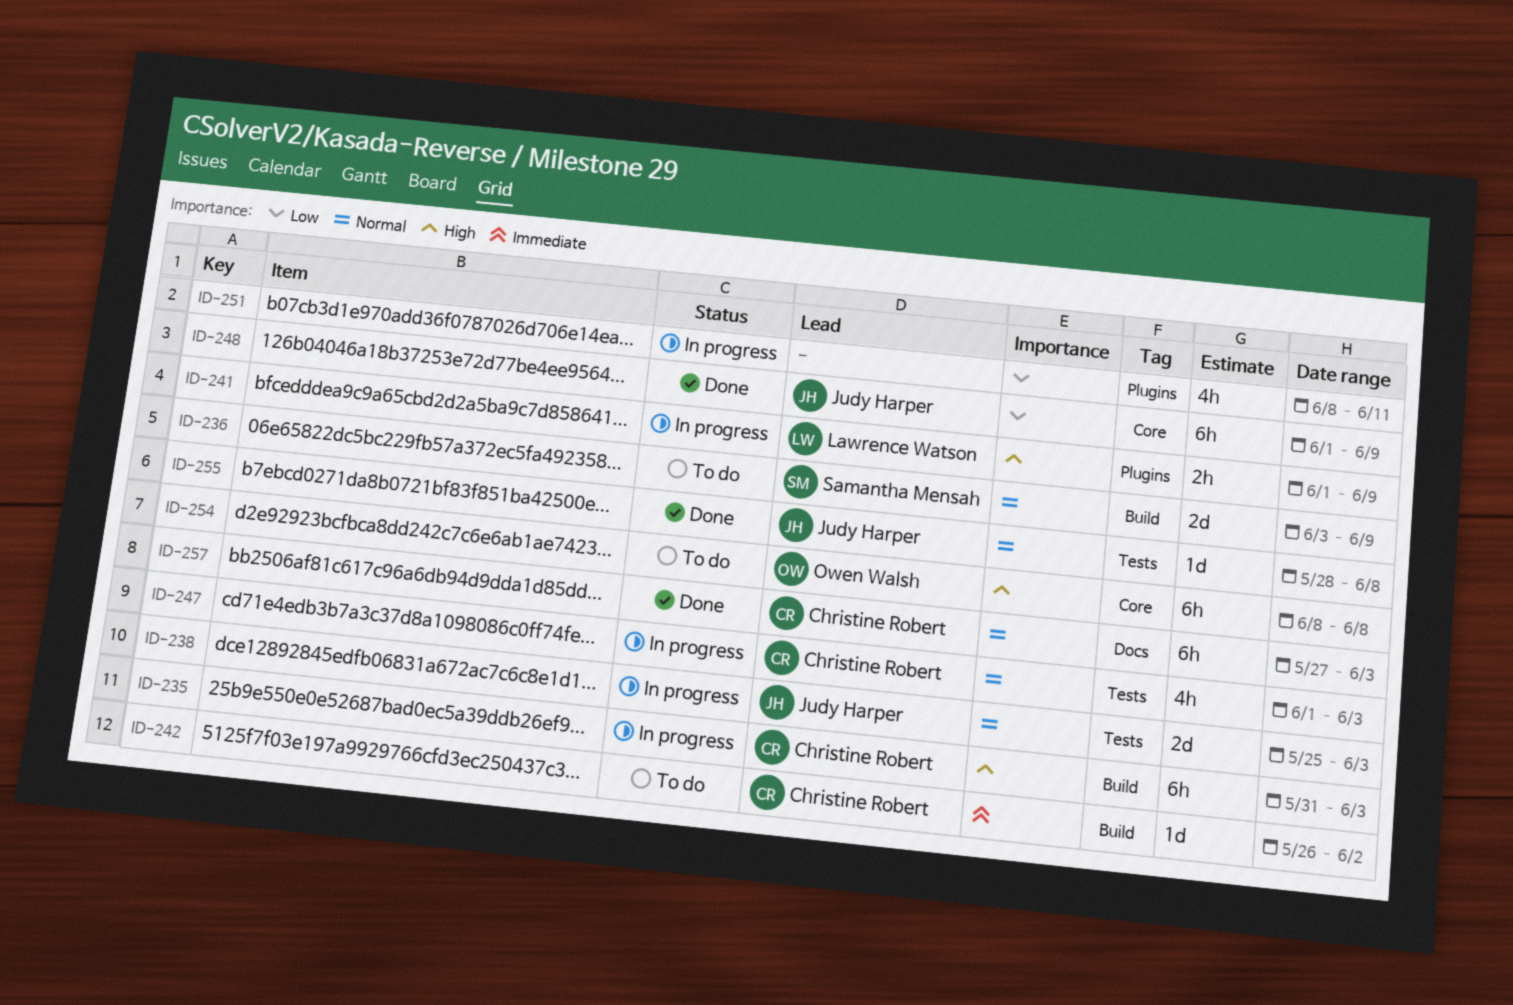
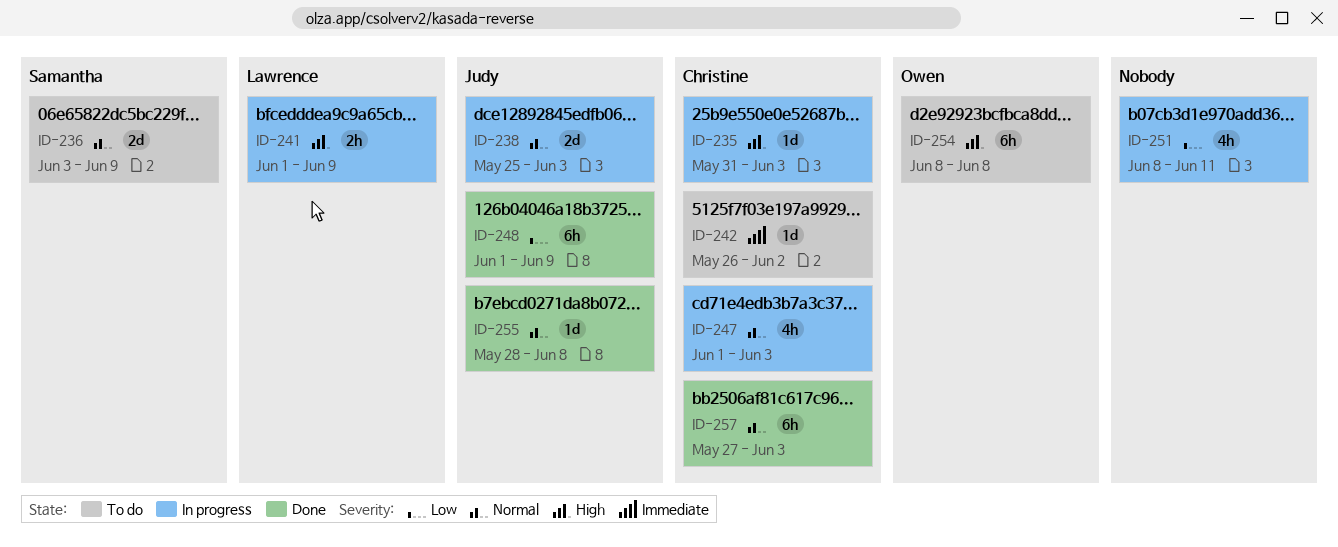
ID-235, estimate: 6h -> 1d

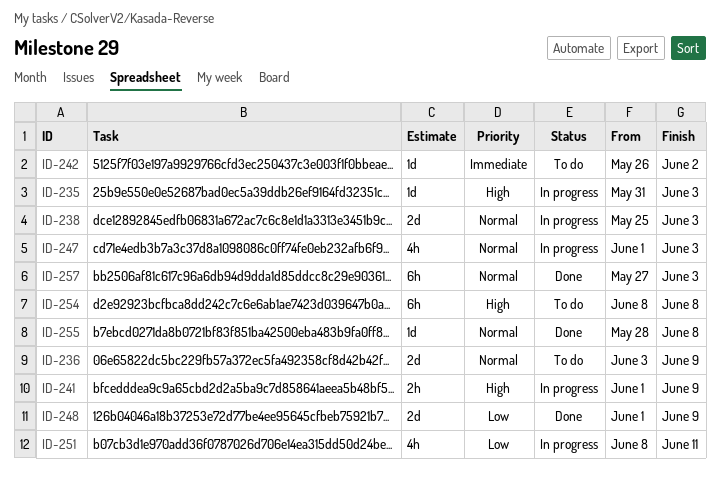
ID-248, estimate: 6h -> 2d

